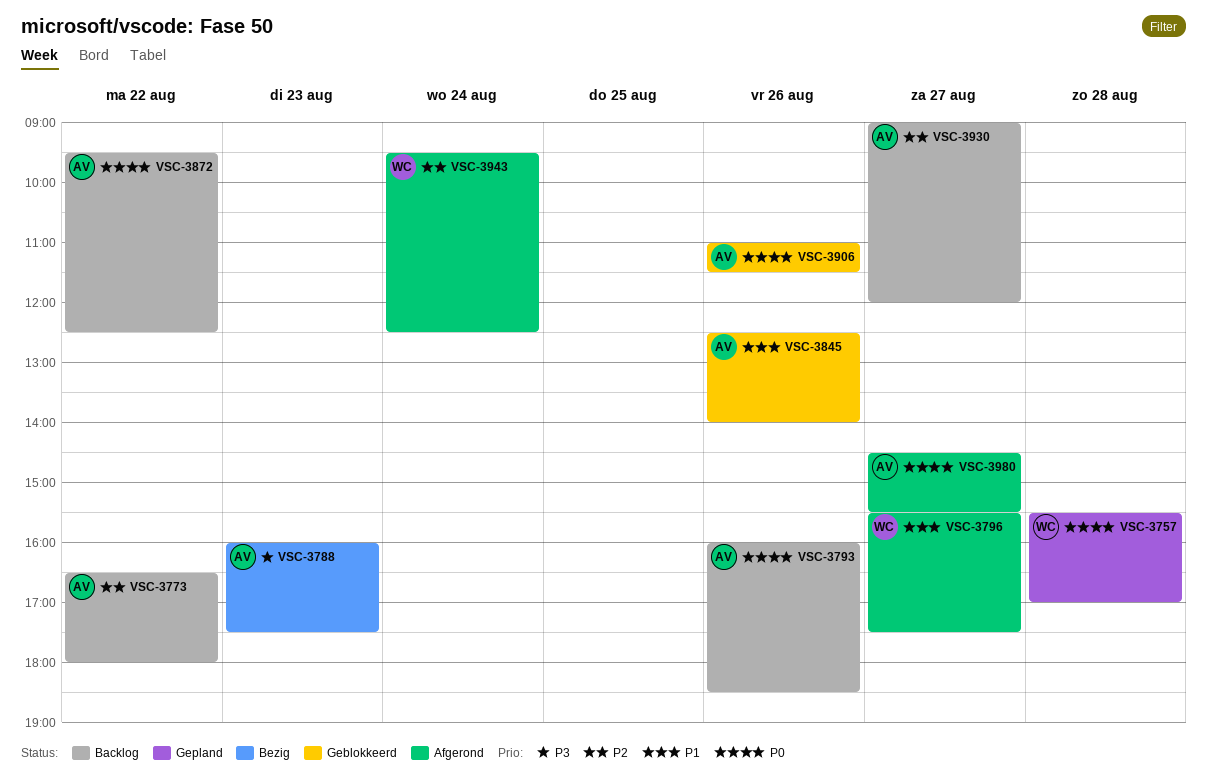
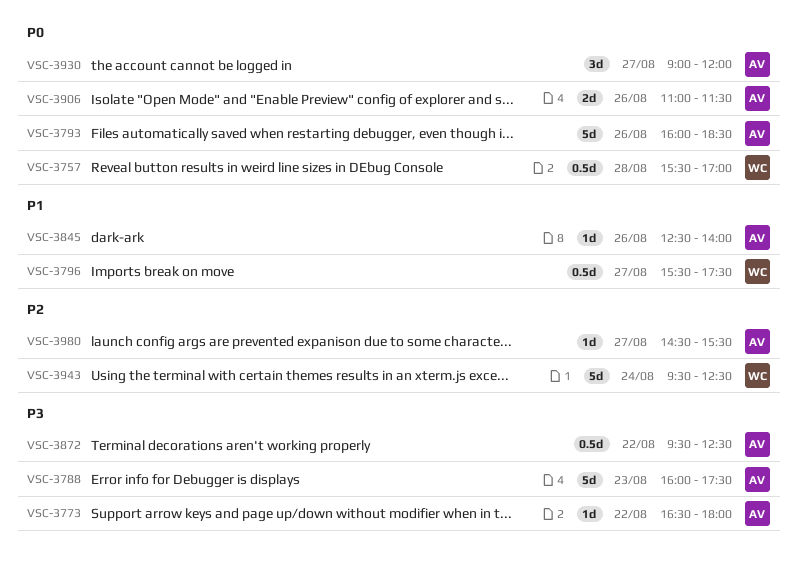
VSC-3773, priority: P2 -> P3
VSC-3872, priority: P0 -> P3
VSC-3930, priority: P2 -> P0
VSC-3980, priority: P0 -> P2

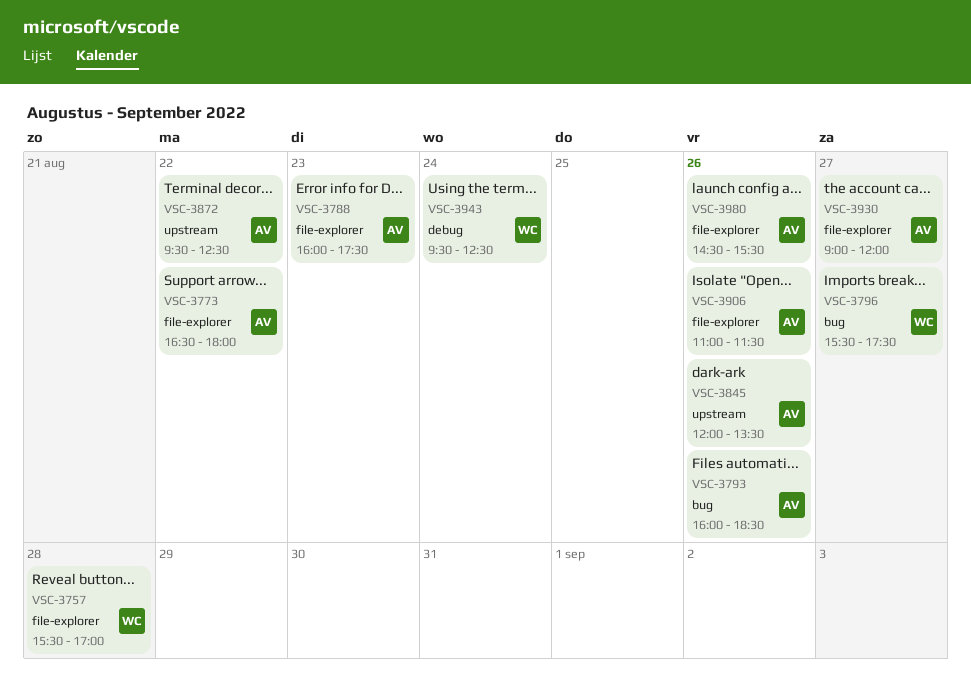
VSC-3845, begins: 12:30 -> 12:00
VSC-3845, ends: 14:00 -> 13:30
VSC-3980, day: Aug 27 -> Aug 26

